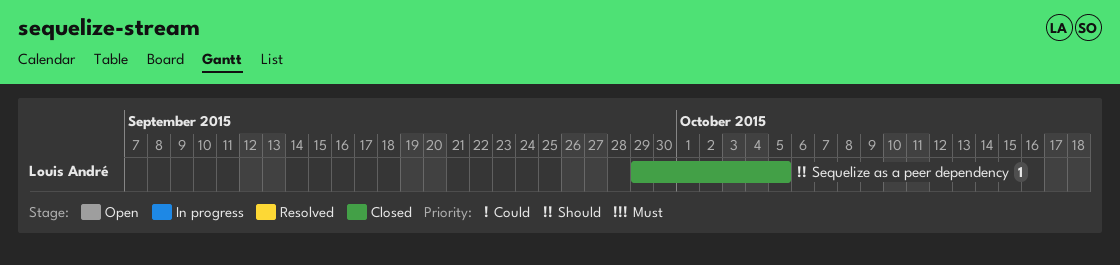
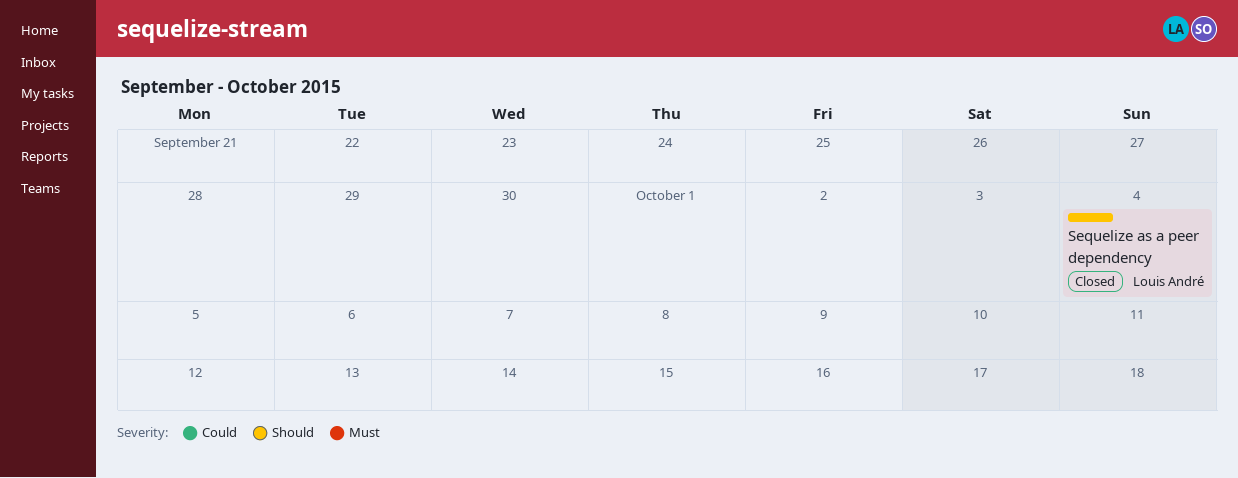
Sequelize as a peer dependency, due: Oct 5 -> Oct 4

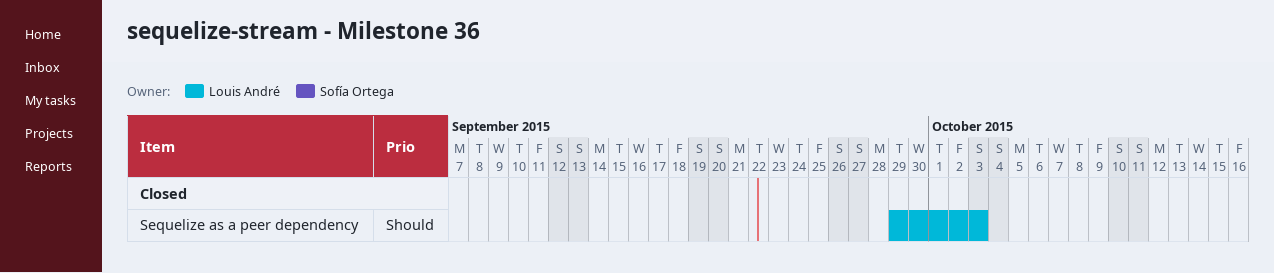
Sequelize as a peer dependency, due: Oct 4 -> Oct 3

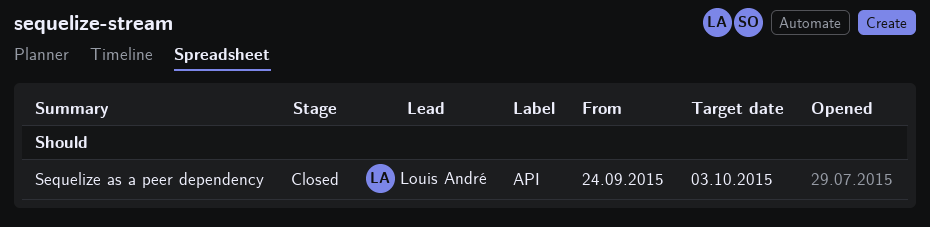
Sequelize as a peer dependency, start: Sep 29 -> Sep 24

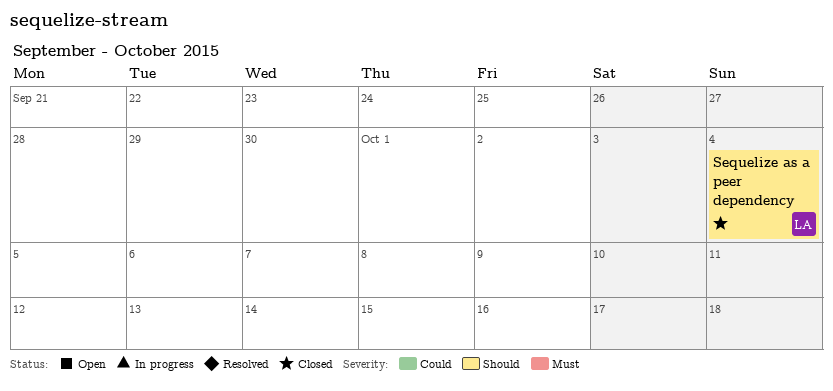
Sequelize as a peer dependency, due: Oct 3 -> Oct 4

